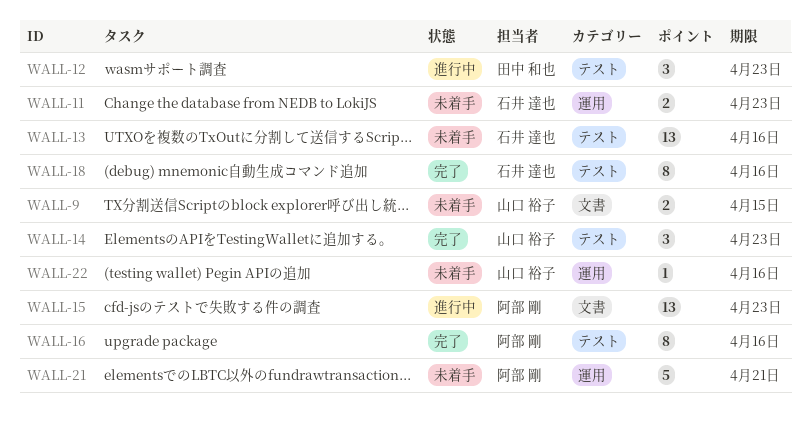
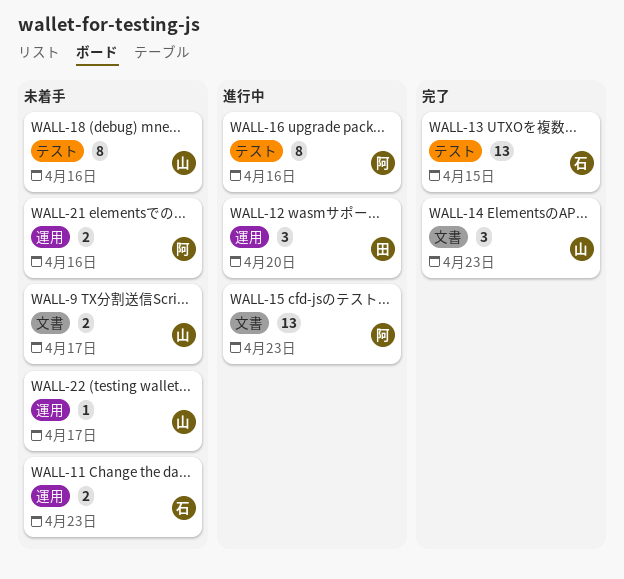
WALL-9, due: Apr 15 -> Apr 17
WALL-12, label: テスト -> 運用
WALL-12, due: Apr 23 -> Apr 20
WALL-13, status: 未着手 -> 完了
WALL-13, due: Apr 16 -> Apr 15
WALL-14, label: テスト -> 文書
WALL-16, status: 完了 -> 進行中
WALL-18, status: 完了 -> 未着手
WALL-18, owner: 石井 達也 -> 山口 裕子
WALL-21, estimate: 5 -> 2
WALL-21, due: Apr 21 -> Apr 16
WALL-22, due: Apr 16 -> Apr 17

